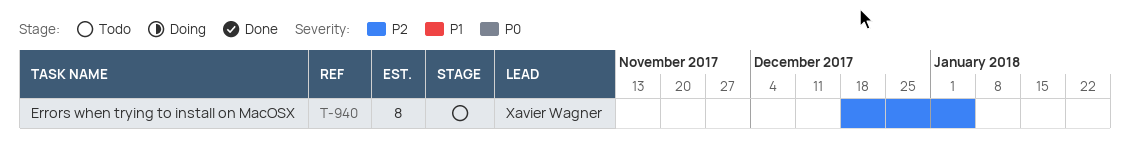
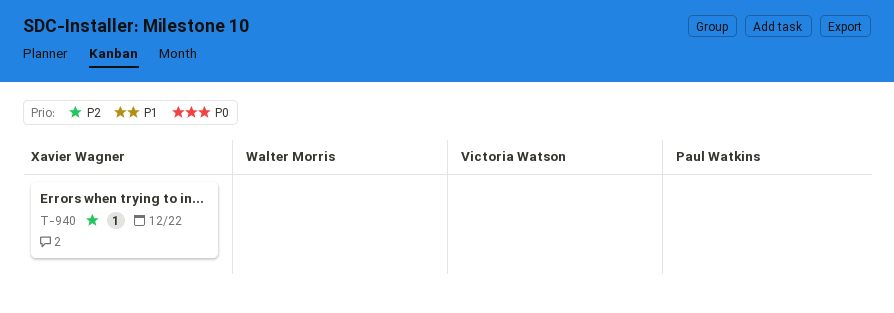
T-940, estimate: 8 -> 1
T-940, due: Jan 5 -> Dec 22

